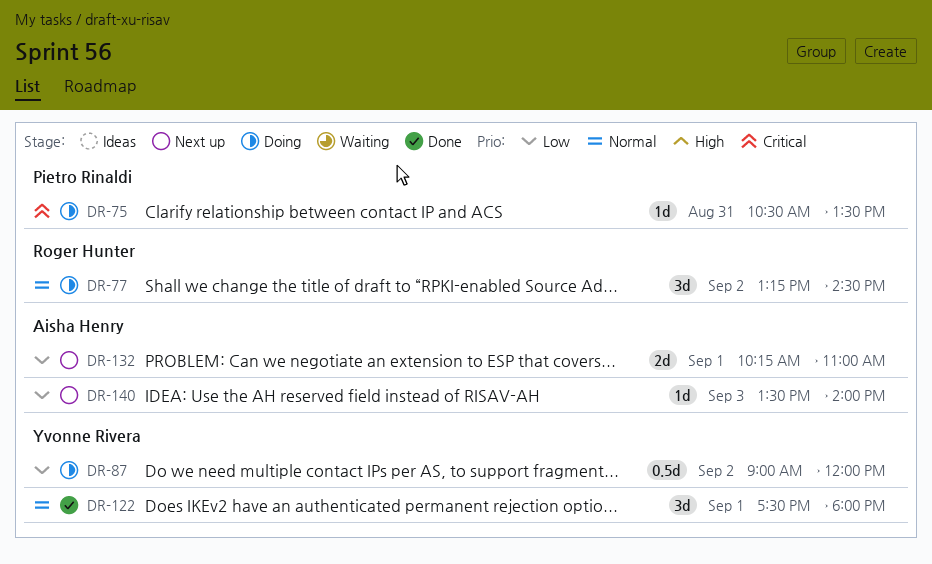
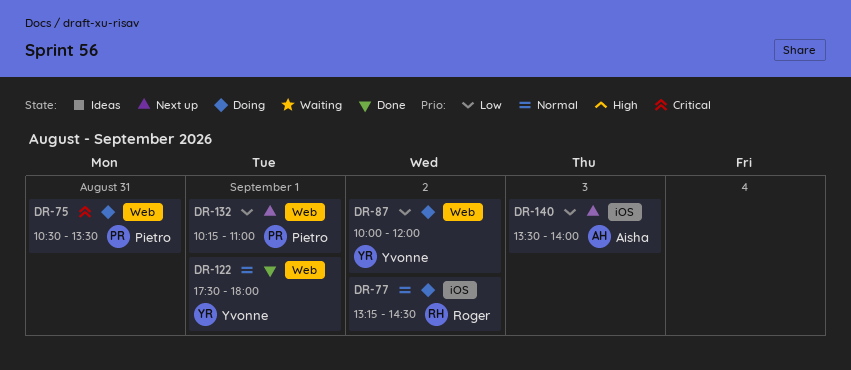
DR-87, begins: 09:00 -> 10:00
DR-132, owner: Aisha Henry -> Pietro Rinaldi

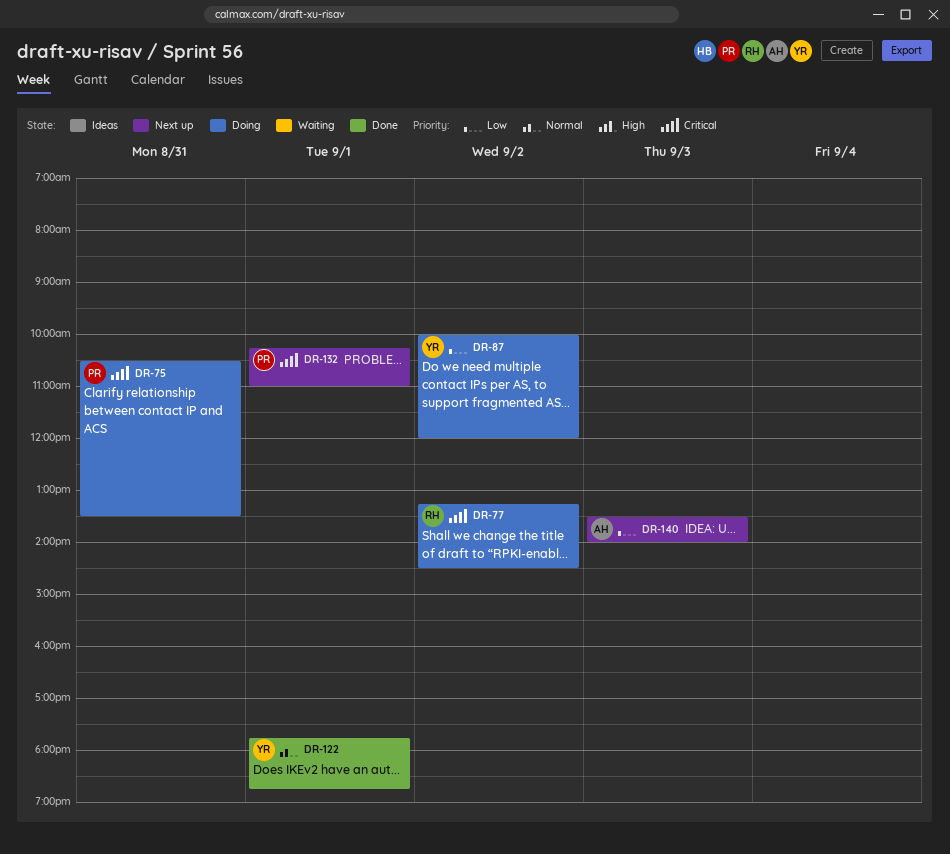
DR-77, priority: Normal -> Critical
DR-122, begins: 17:30 -> 17:45
DR-122, ends: 18:00 -> 18:45
DR-132, priority: Low -> Critical

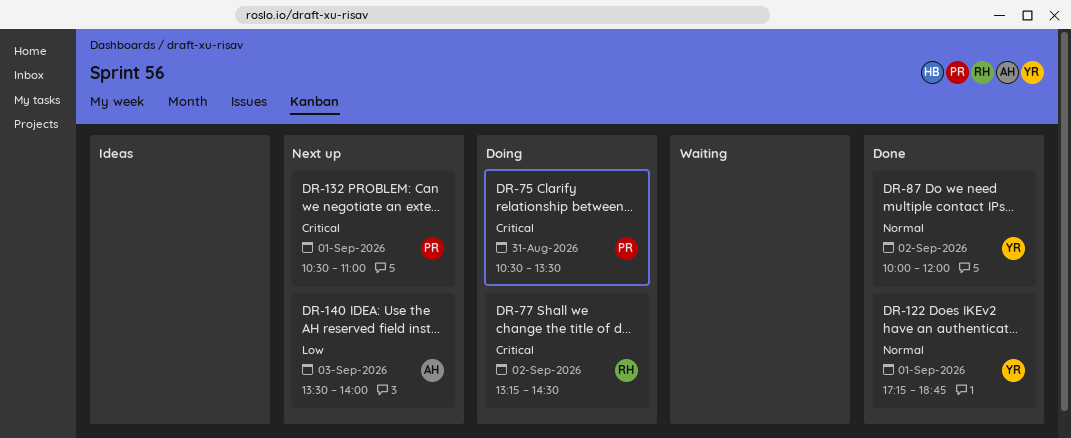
DR-87, status: Doing -> Done
DR-87, priority: Low -> Normal
DR-122, begins: 17:45 -> 17:15
DR-132, begins: 10:15 -> 10:30

